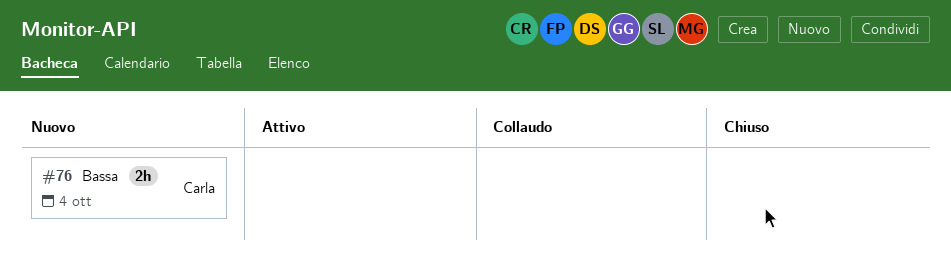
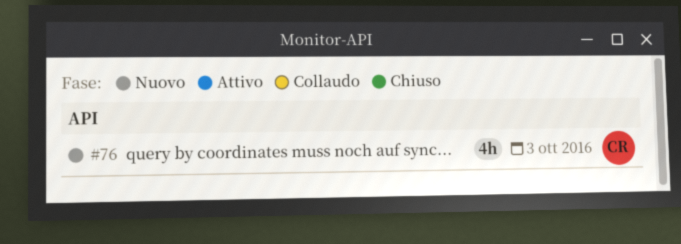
#76, estimate: 2h -> 4h
#76, due: Oct 4 -> Oct 3

